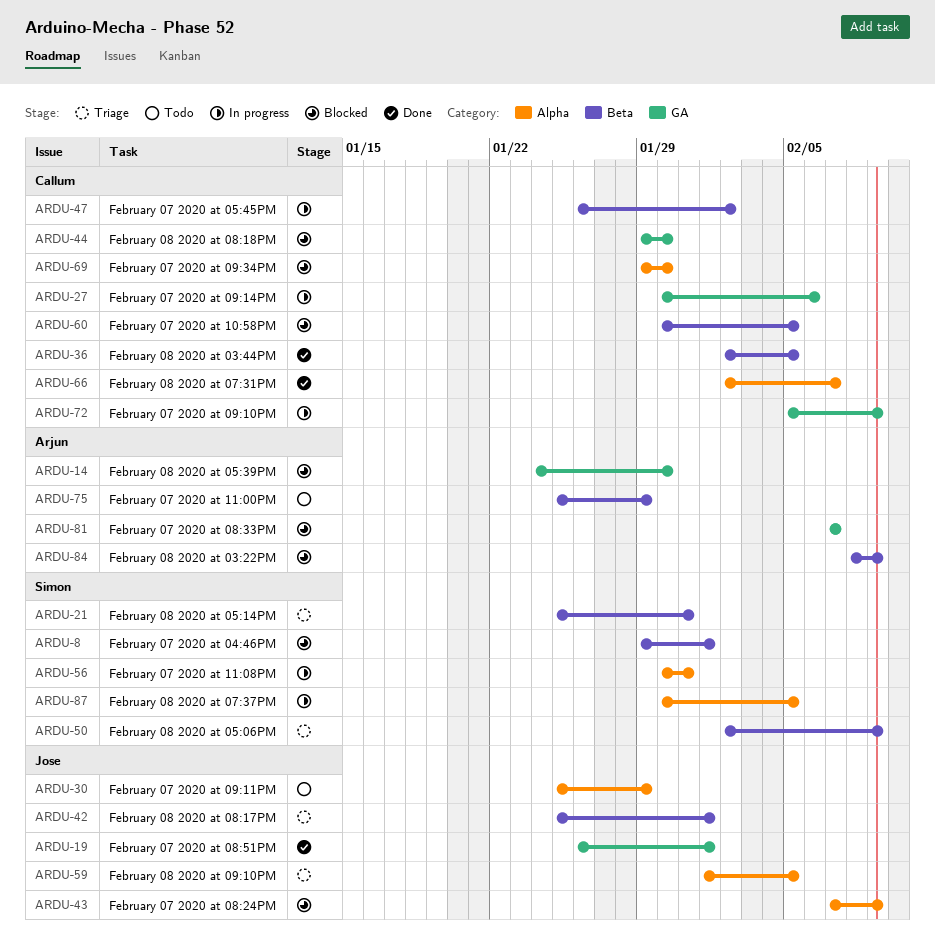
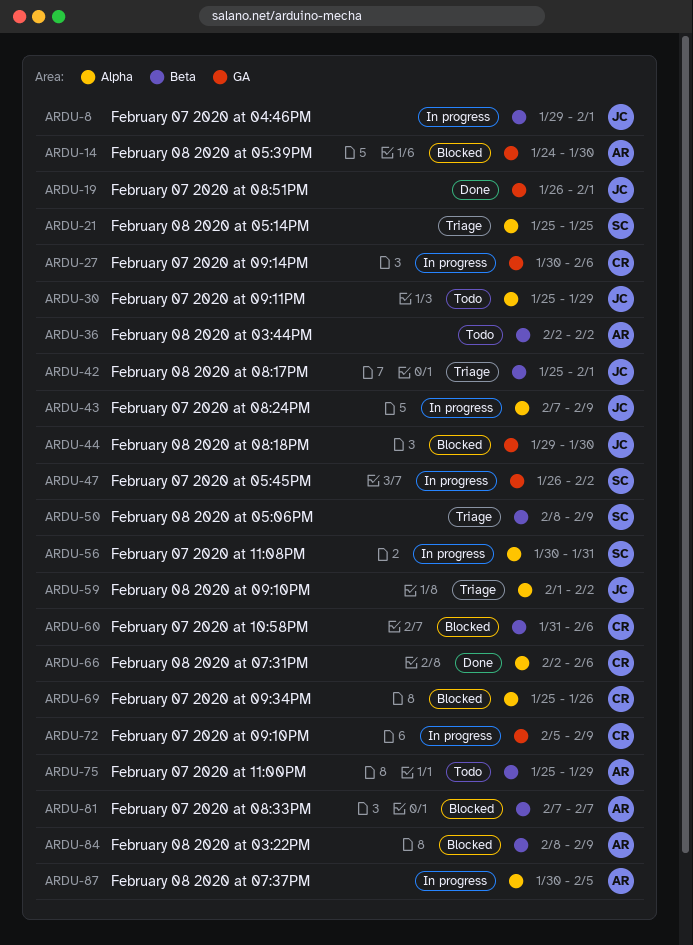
ARDU-8, status: Blocked -> In progress
ARDU-8, owner: Simon -> Jose
ARDU-21, label: Beta -> Alpha
ARDU-21, due: Jan 31 -> Jan 25
ARDU-36, status: Done -> Todo
ARDU-36, owner: Callum -> Arjun
ARDU-36, due: Feb 5 -> Feb 2
ARDU-43, status: Blocked -> In progress
ARDU-44, owner: Callum -> Jose
ARDU-47, owner: Callum -> Simon
ARDU-47, label: Beta -> GA
ARDU-50, start: Feb 2 -> Feb 8
ARDU-59, due: Feb 5 -> Feb 2
ARDU-60, start: Jan 30 -> Jan 31
ARDU-60, due: Feb 5 -> Feb 6
ARDU-66, due: Feb 7 -> Feb 6
ARDU-69, start: Jan 29 -> Jan 25
ARDU-69, due: Jan 30 -> Jan 26
ARDU-81, label: GA -> Beta
ARDU-87, owner: Simon -> Arjun

